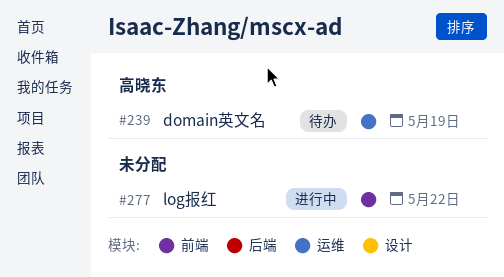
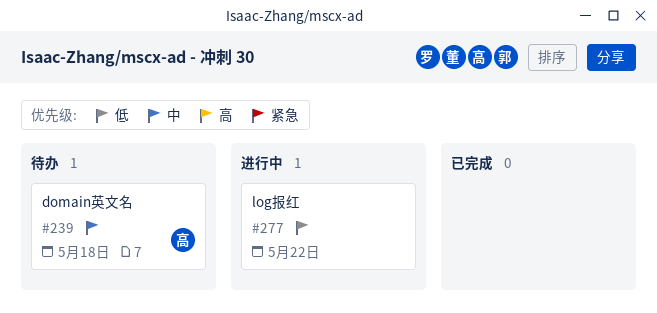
#239, due: May 19 -> May 18

